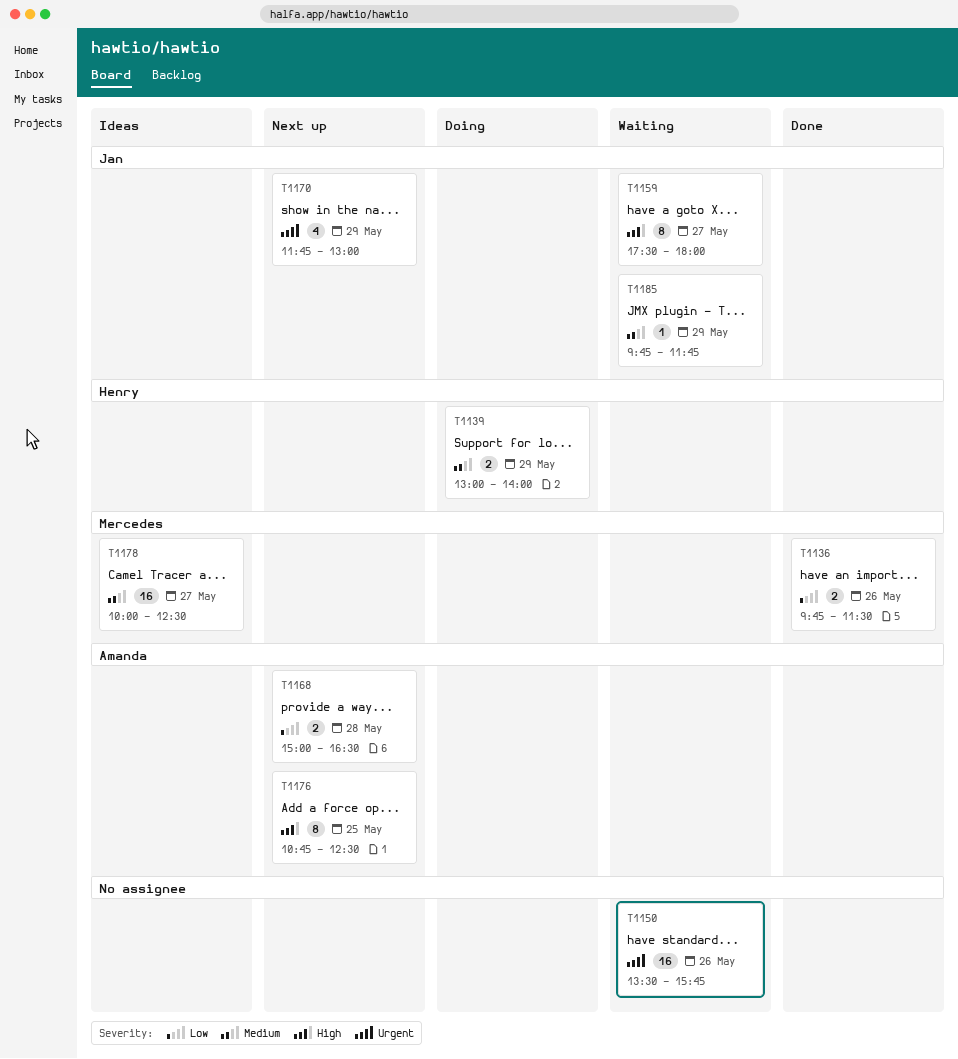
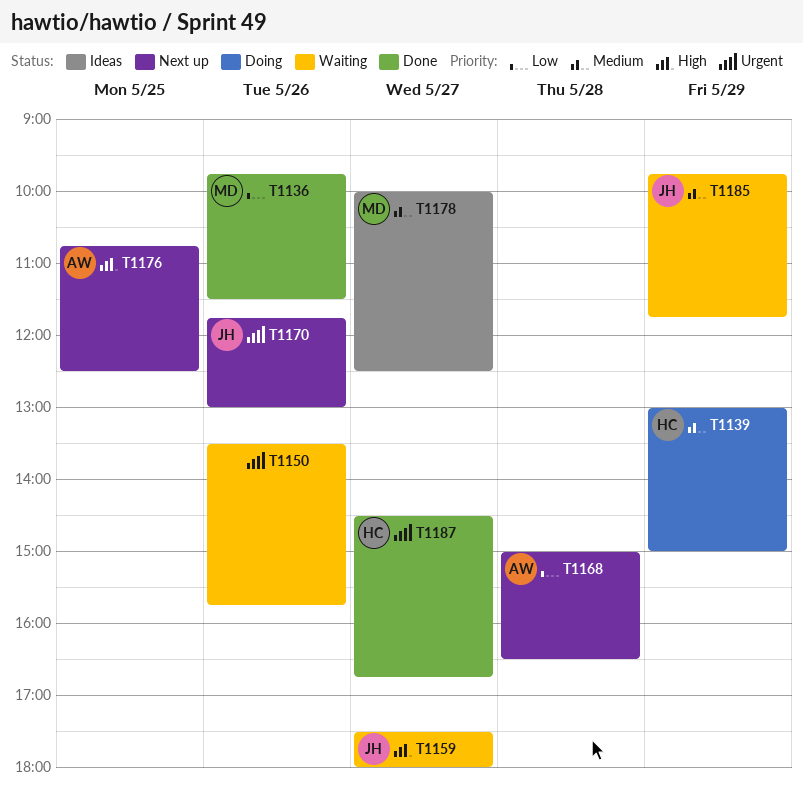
T1139, ends: 14:00 -> 15:00
T1170, day: May 29 -> May 26
T1187: none -> present

